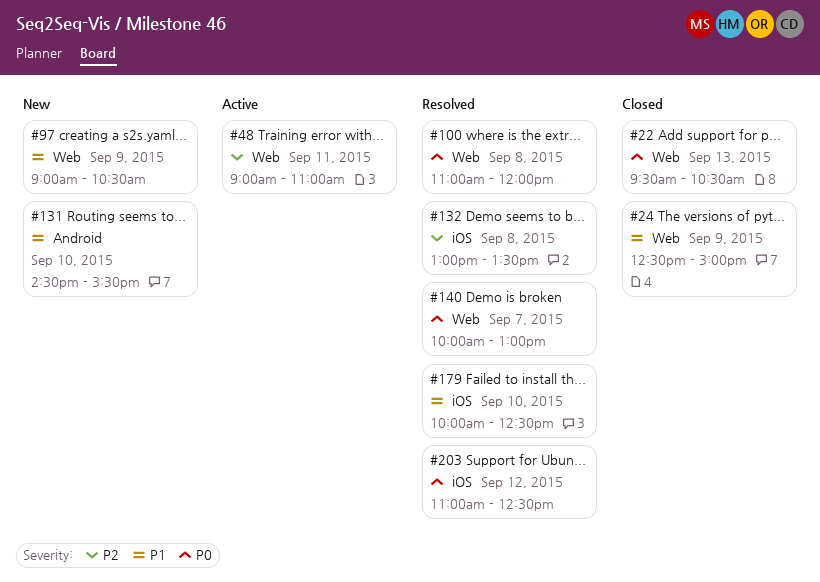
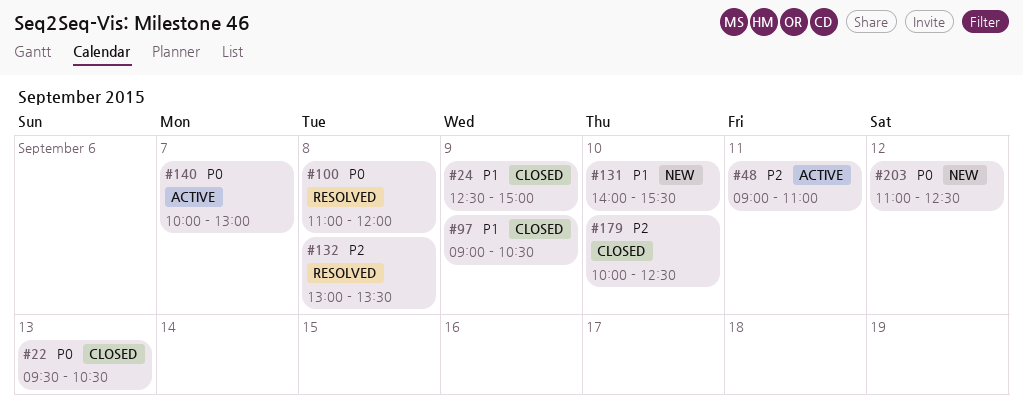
#97, status: New -> Closed
#131, begins: 14:30 -> 14:00
#140, status: Resolved -> Active
#179, status: Resolved -> Closed
#179, priority: P1 -> P2
#203, status: Resolved -> New

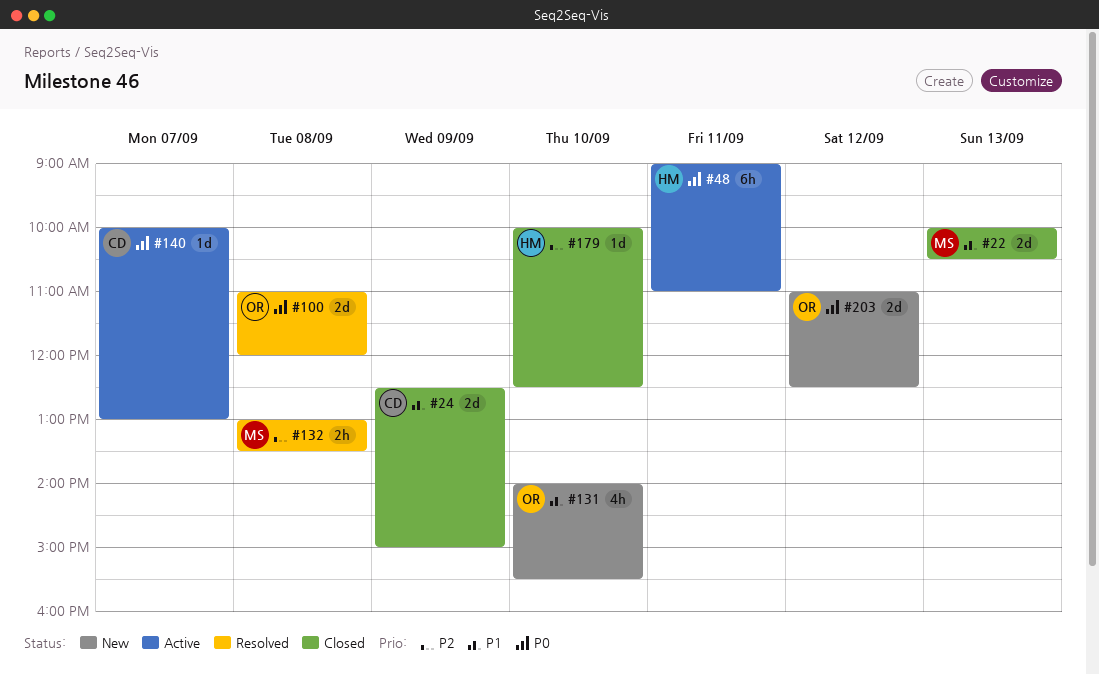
#22, priority: P0 -> P1
#22, begins: 09:30 -> 10:00
#48, priority: P2 -> P0
#97: present -> none

